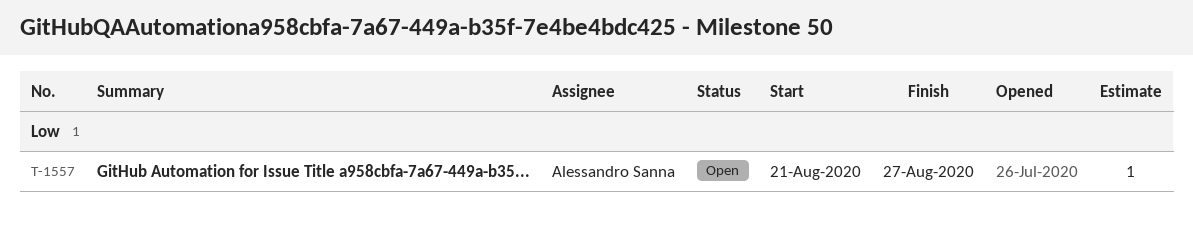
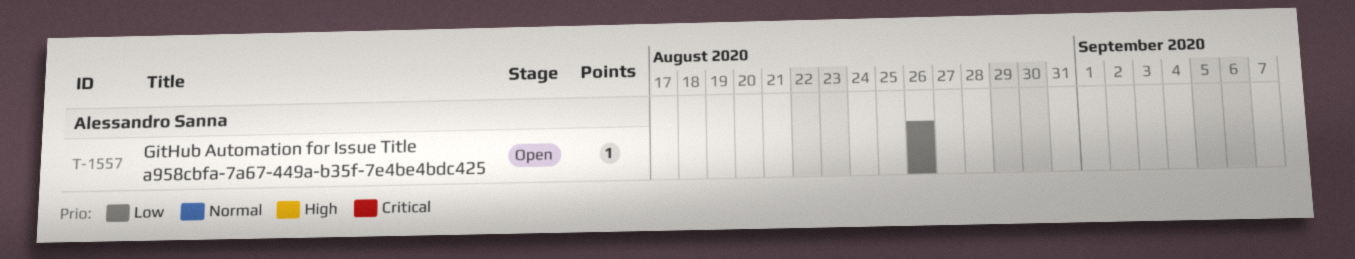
T-1557, start: Aug 21 -> Aug 26
T-1557, due: Aug 27 -> Aug 26

